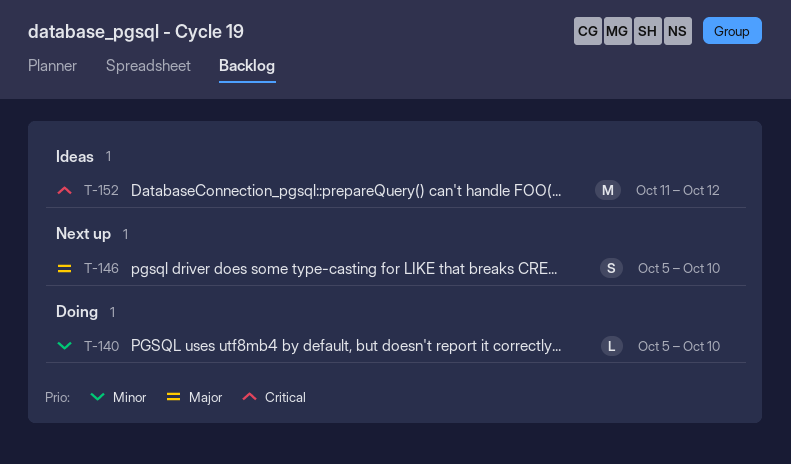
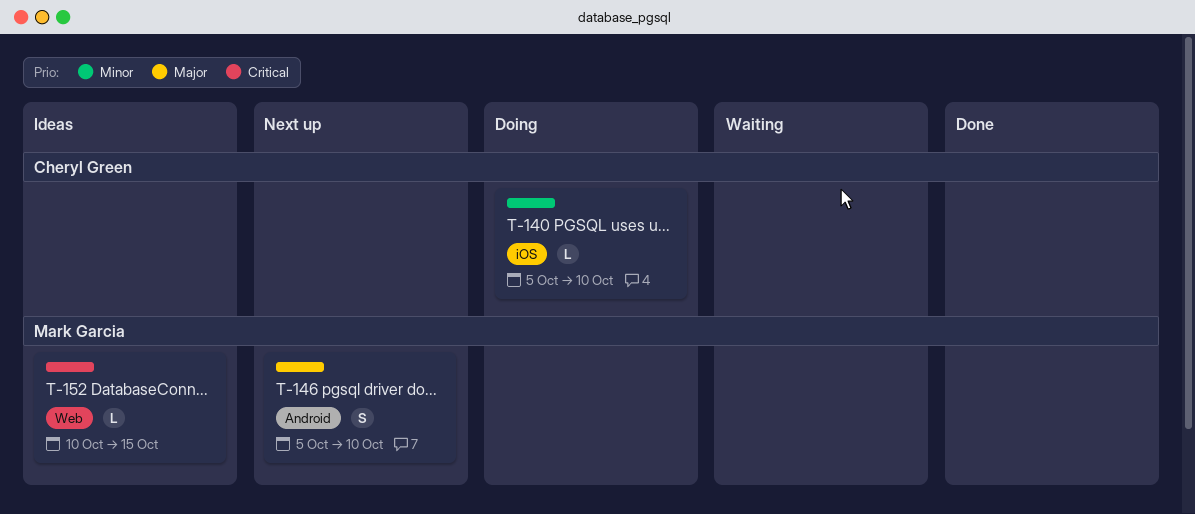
T-152, estimate: M -> L
T-152, start: Oct 11 -> Oct 10
T-152, due: Oct 12 -> Oct 15

